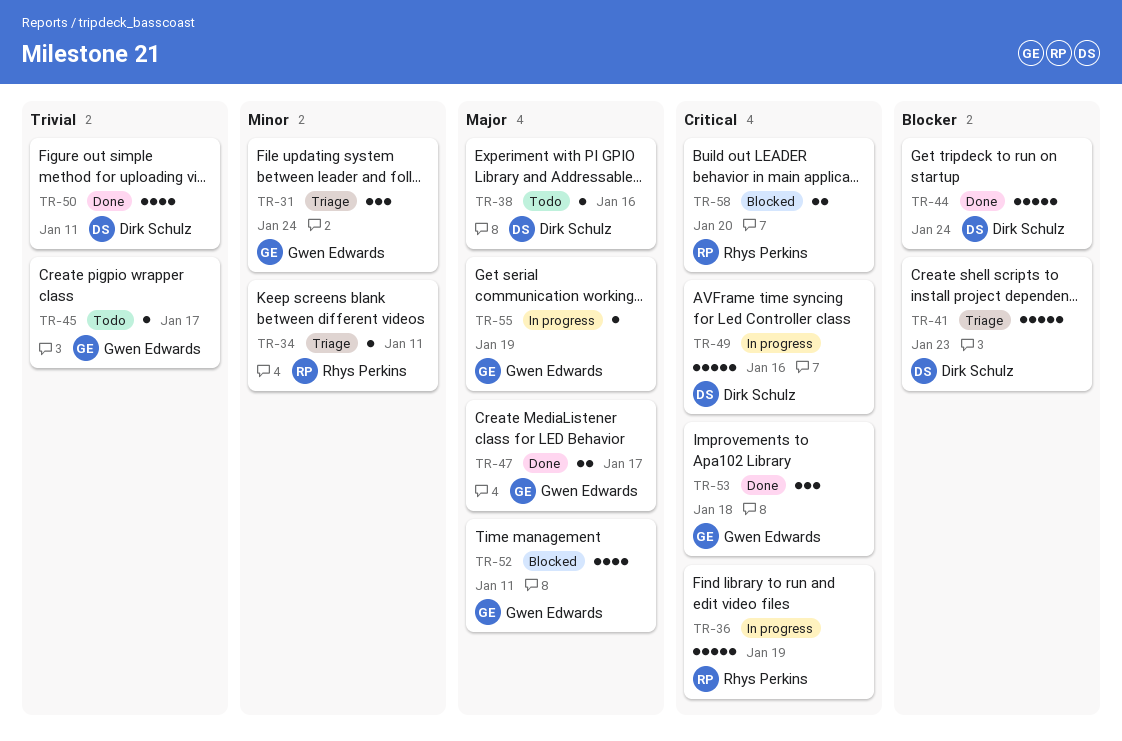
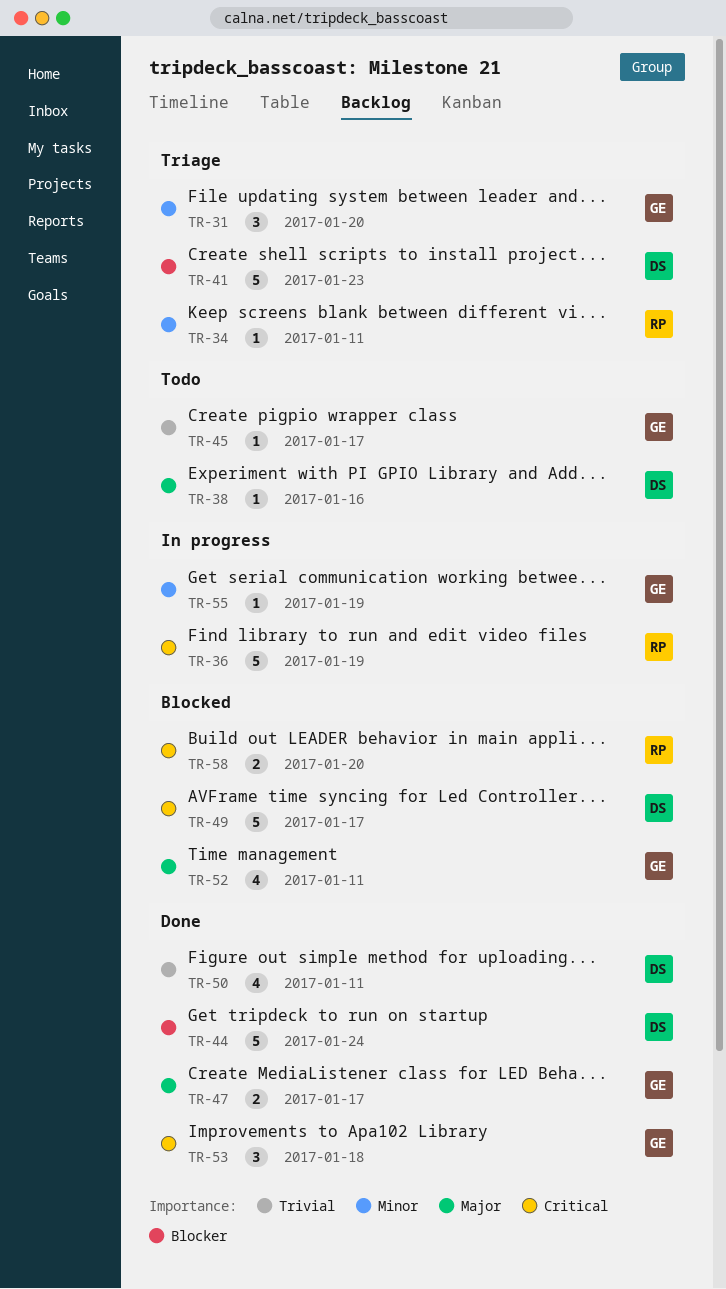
TR-31, due: Jan 24 -> Jan 20
TR-49, status: In progress -> Blocked
TR-49, due: Jan 16 -> Jan 17
TR-55, priority: Major -> Minor

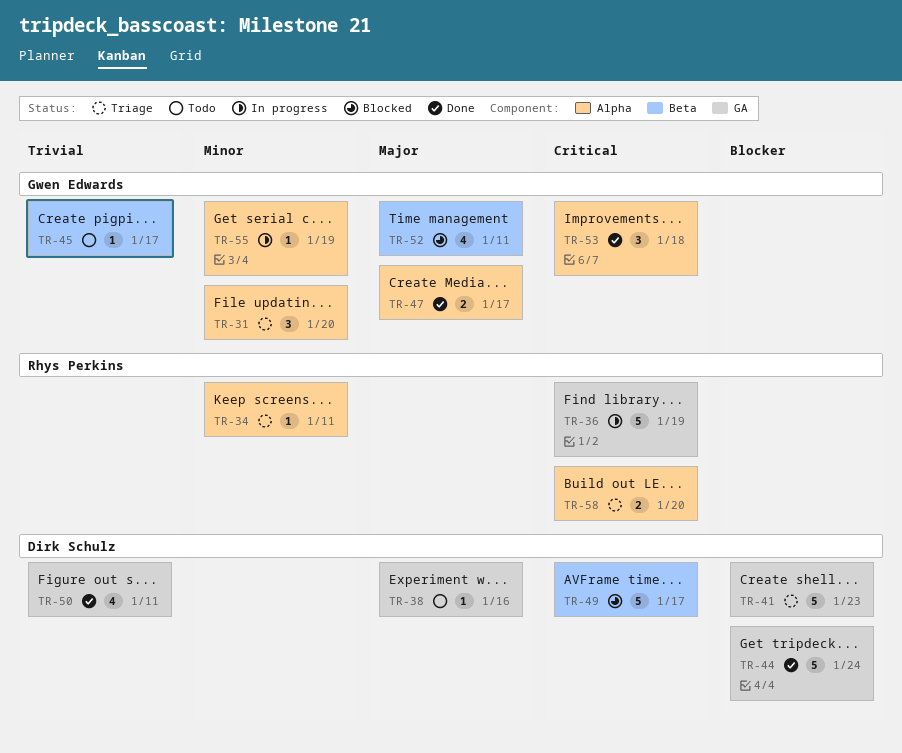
TR-58, status: Blocked -> Triage

